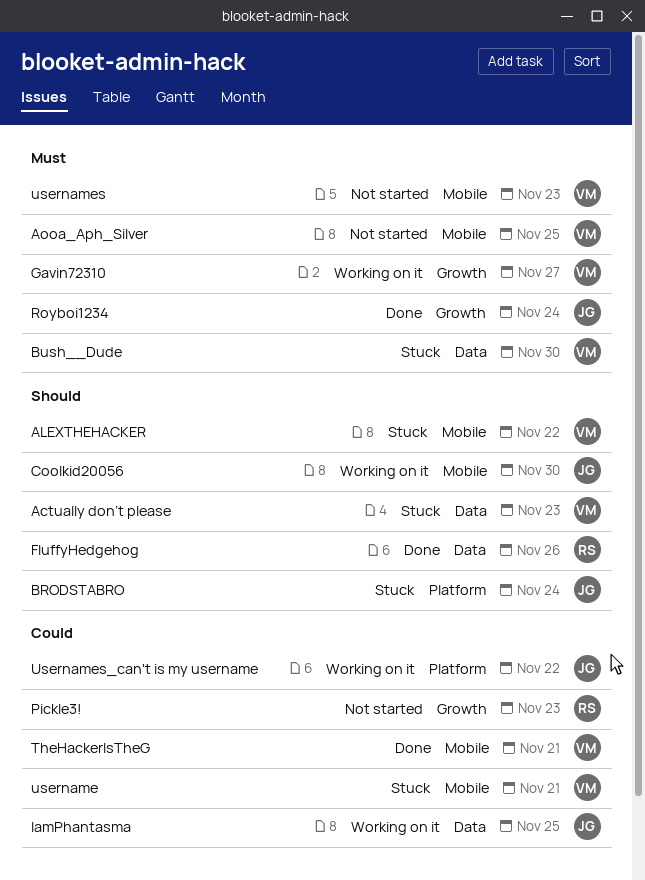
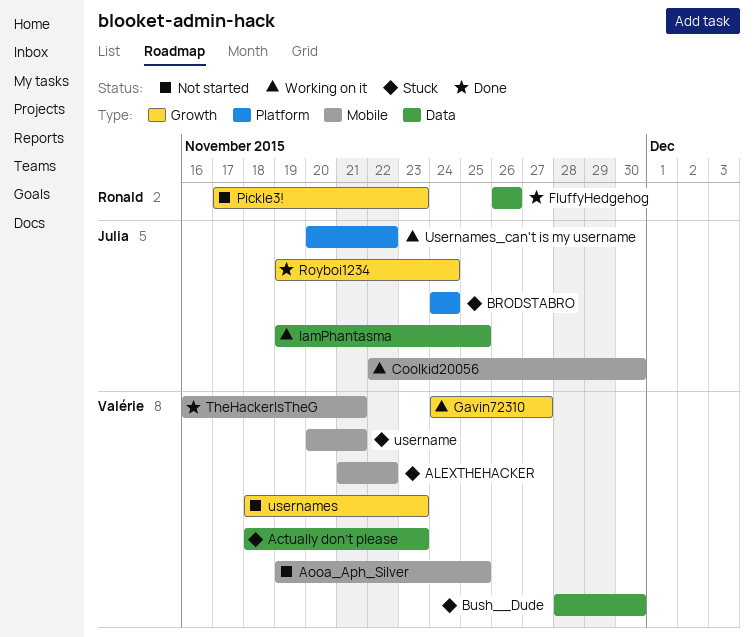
usernames, label: Mobile -> Growth

